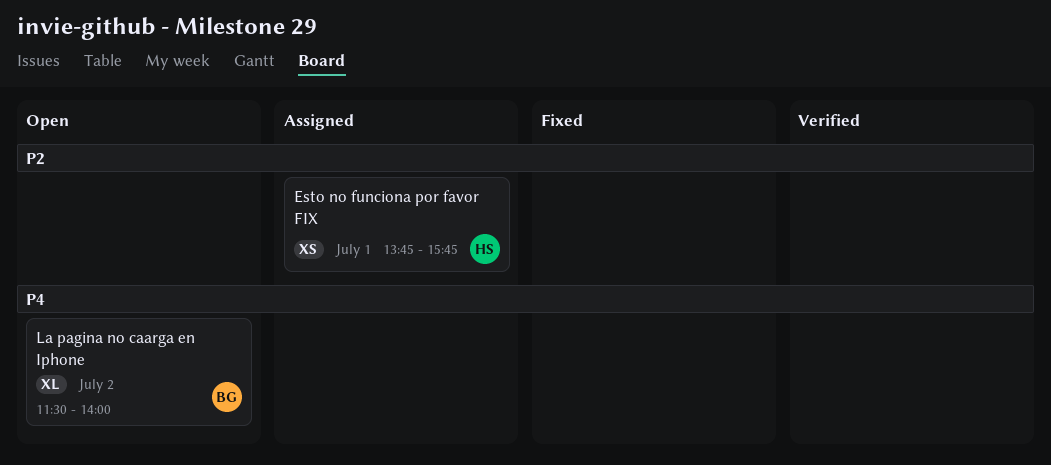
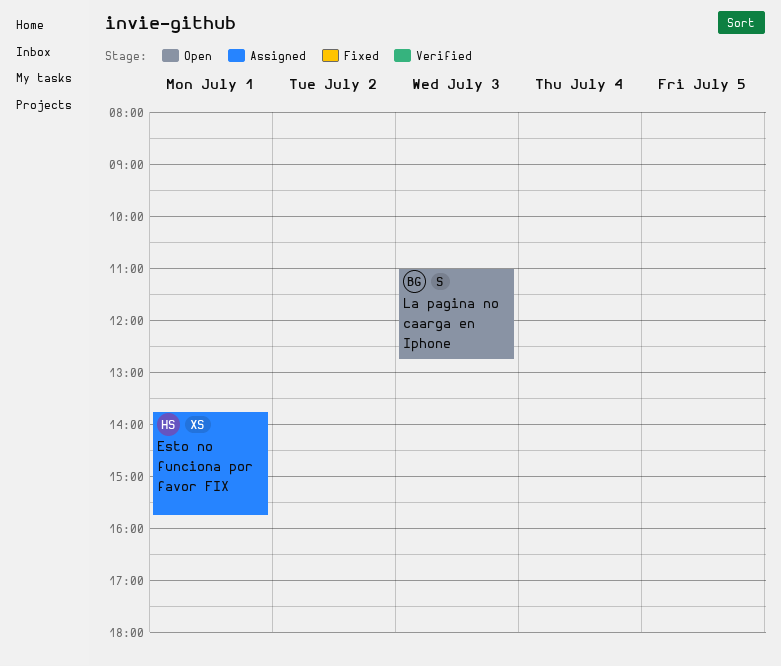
La pagina no caarga en Iphone, estimate: XL -> S
La pagina no caarga en Iphone, day: Jul 2 -> Jul 3
La pagina no caarga en Iphone, begins: 11:30 -> 11:00
La pagina no caarga en Iphone, ends: 14:00 -> 12:45

